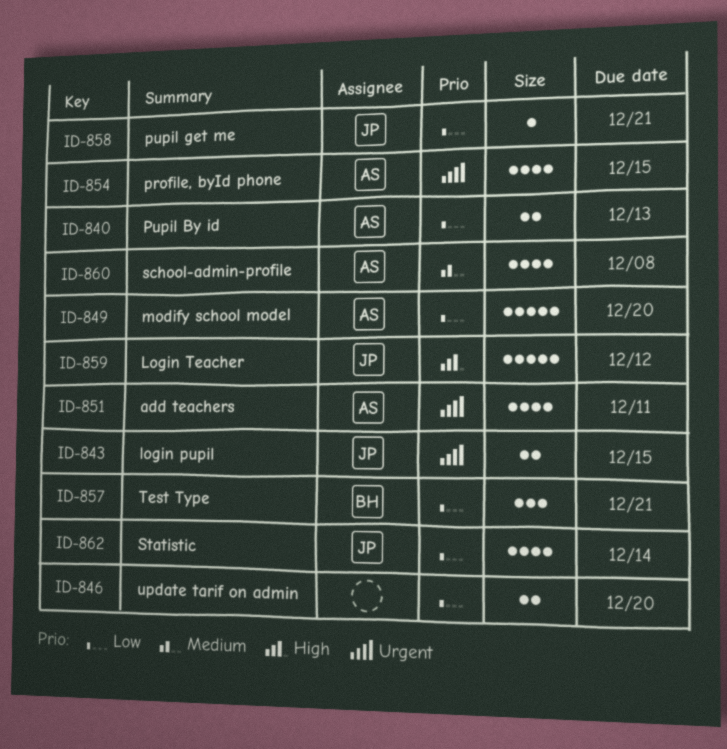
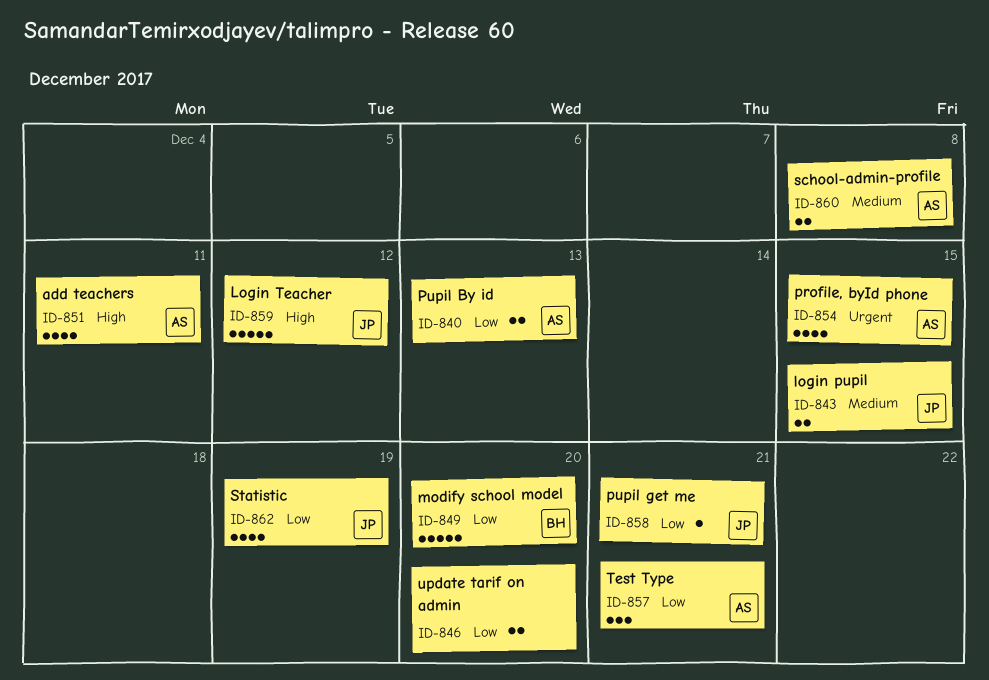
ID-843, priority: Urgent -> Medium
ID-849, owner: AS -> BH
ID-851, priority: Urgent -> High
ID-857, owner: BH -> AS
ID-860, estimate: 4 -> 2
ID-862, due: Dec 14 -> Dec 19

